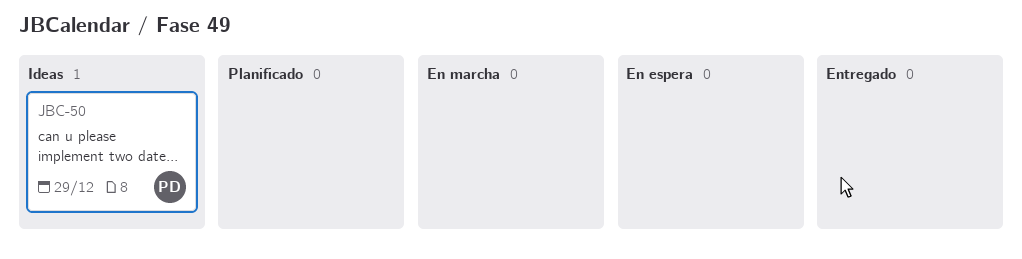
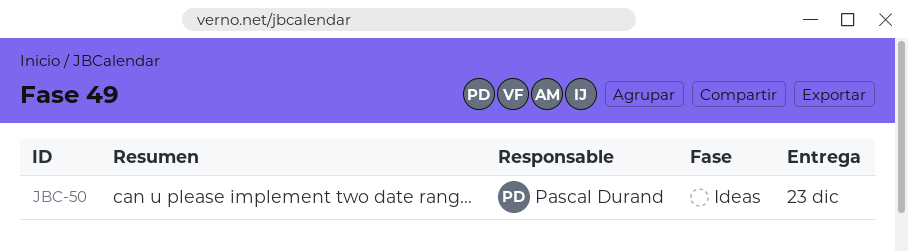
JBC-50, due: Dec 29 -> Dec 23

